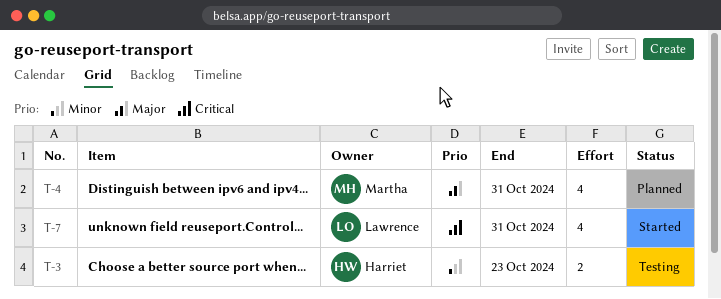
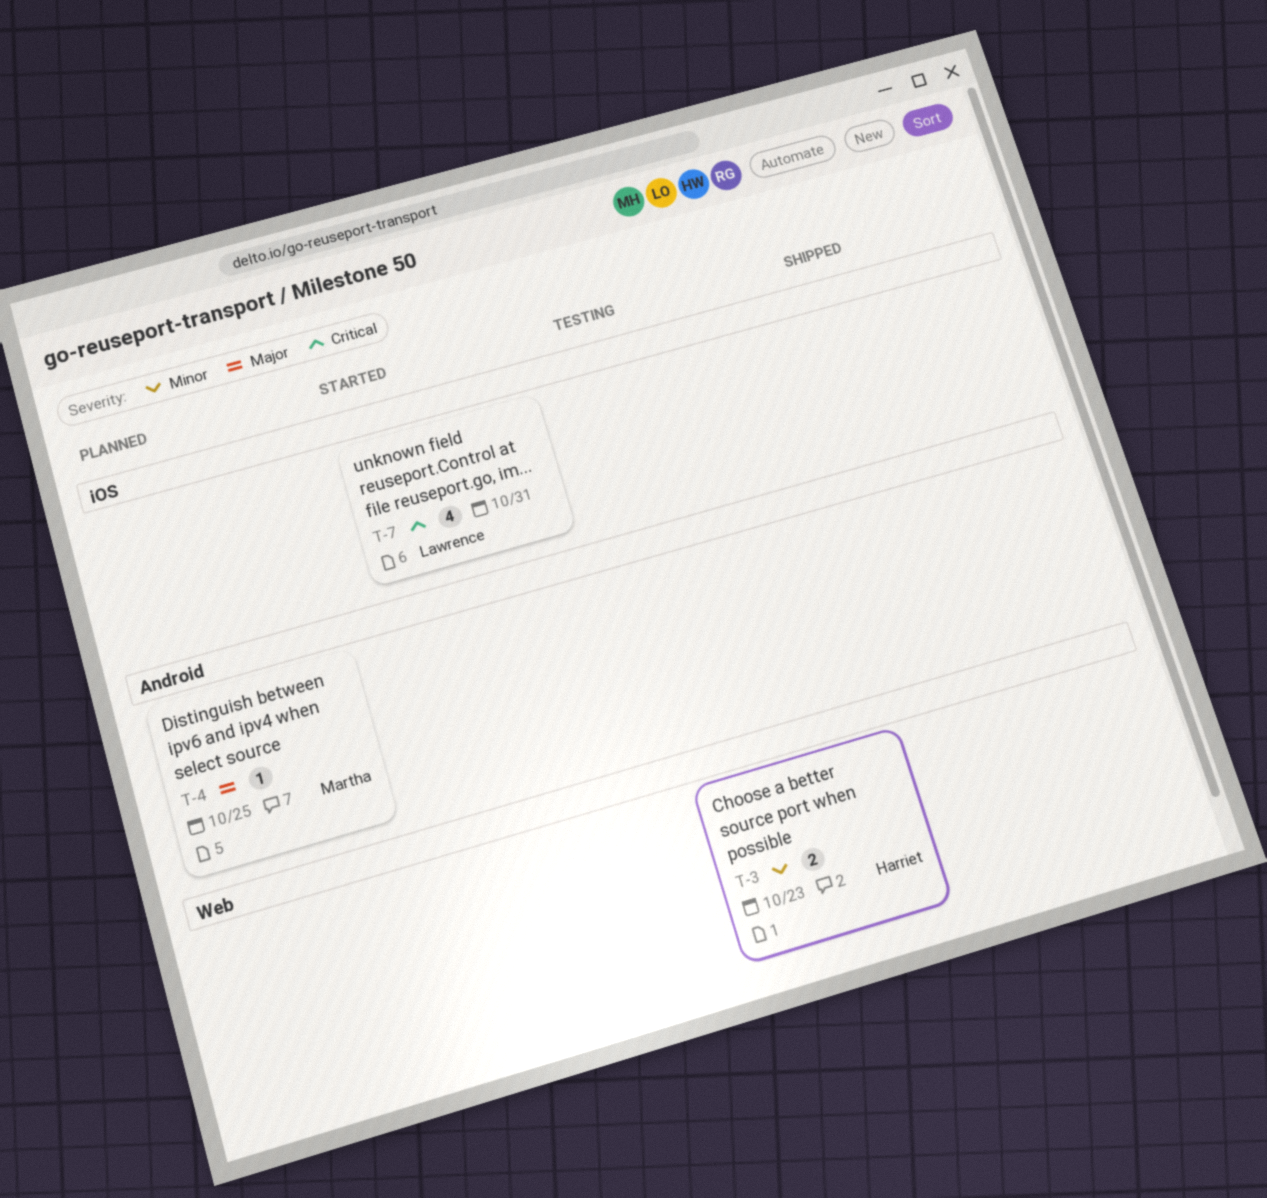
T-4, estimate: 4 -> 1
T-4, due: Oct 31 -> Oct 25

